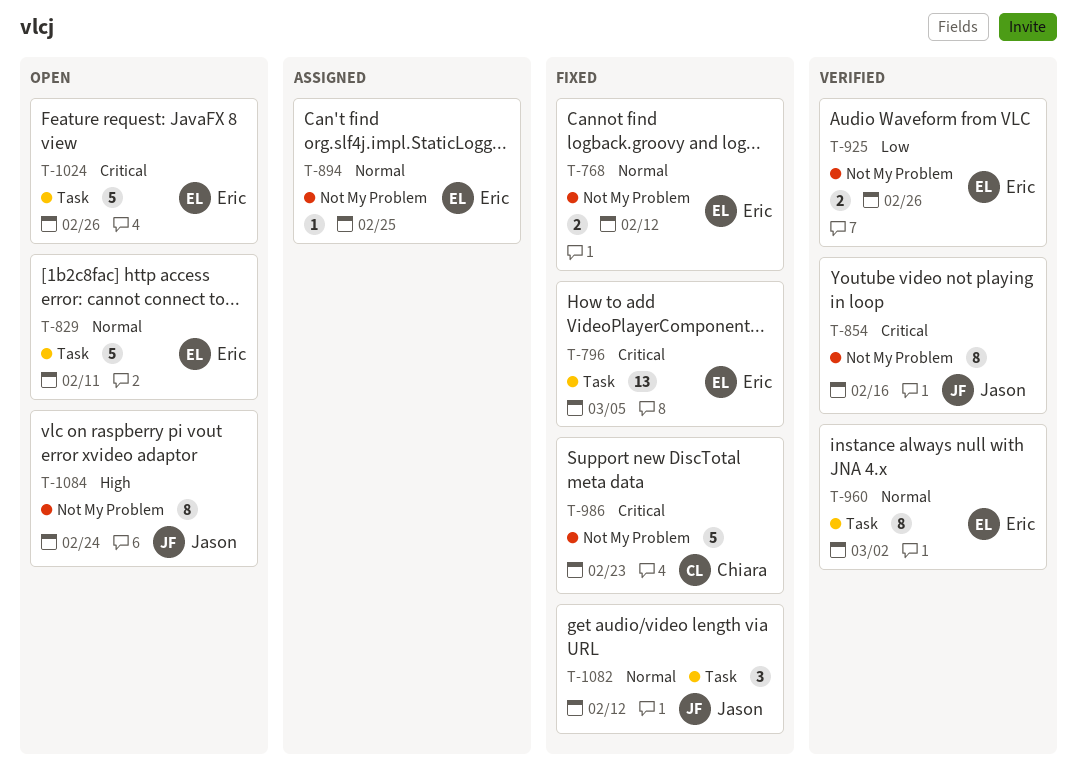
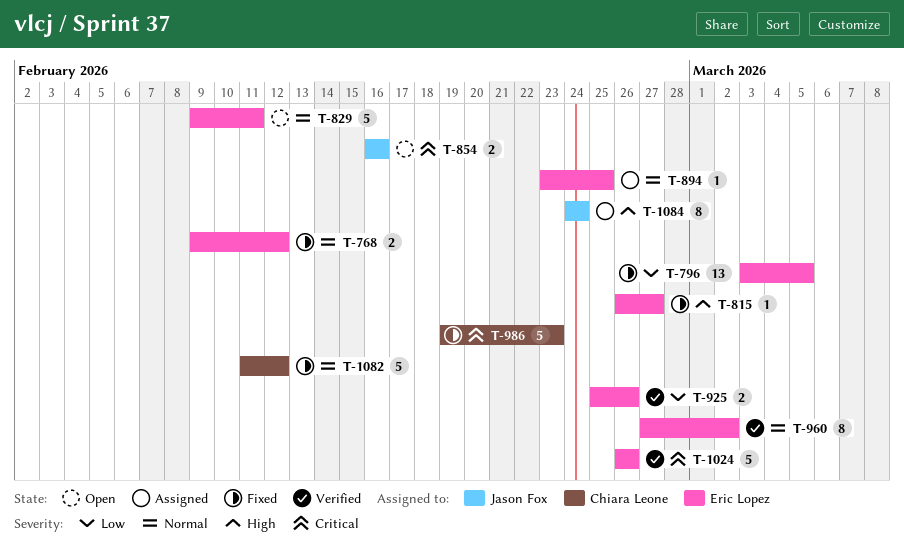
T-796, priority: Critical -> Low
T-815: none -> present
T-854, status: Verified -> Open
T-854, estimate: 8 -> 2
T-1024, status: Open -> Verified
T-1082, owner: Jason Fox -> Chiara Leone
T-1082, estimate: 3 -> 5
T-1084, status: Open -> Assigned

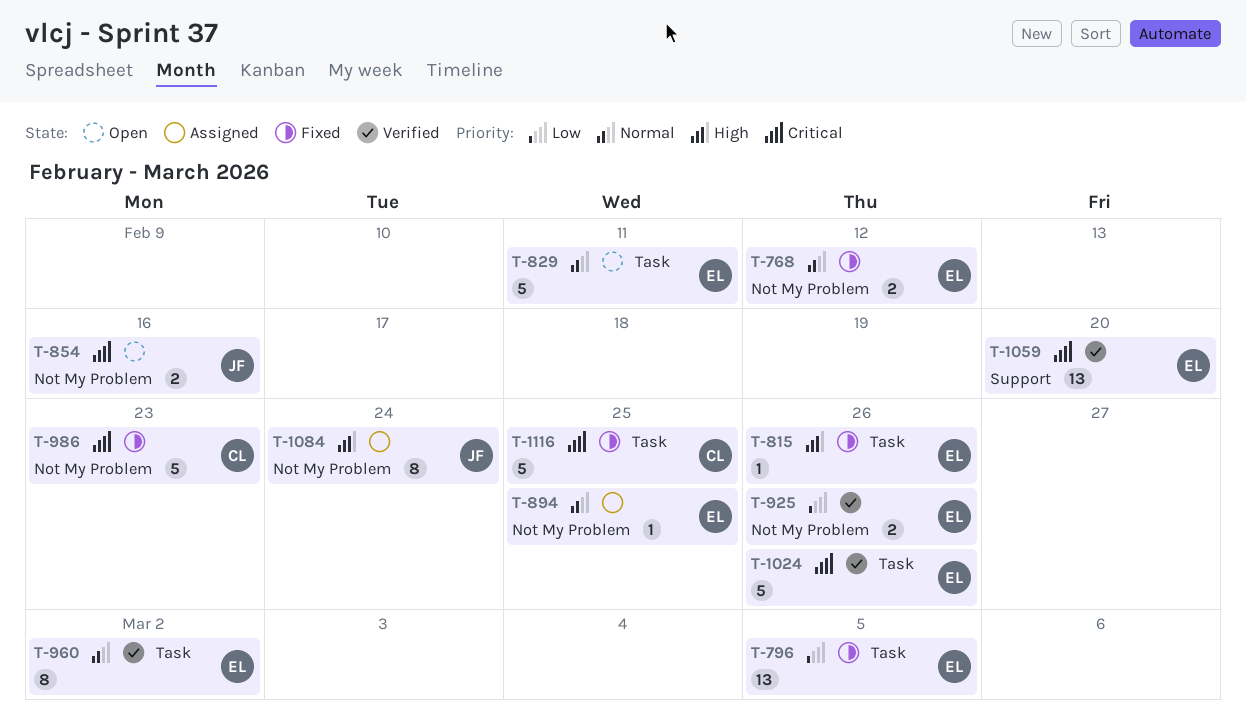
T-815, due: Feb 27 -> Feb 26
T-1059: none -> present
T-1082: present -> none
T-1116: none -> present

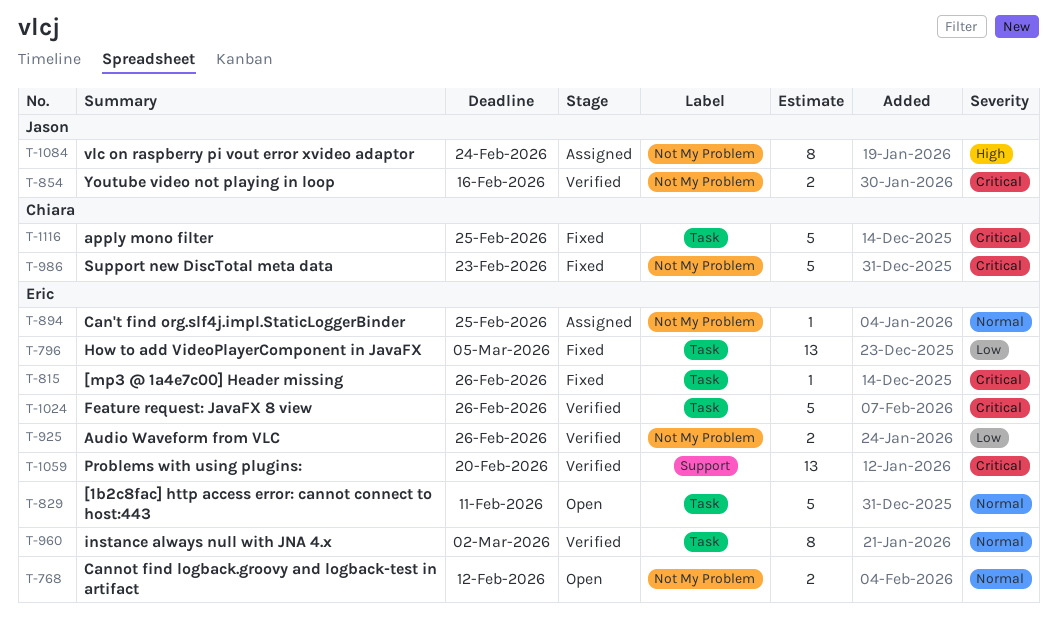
T-768, status: Fixed -> Open
T-815, priority: High -> Critical
T-854, status: Open -> Verified

